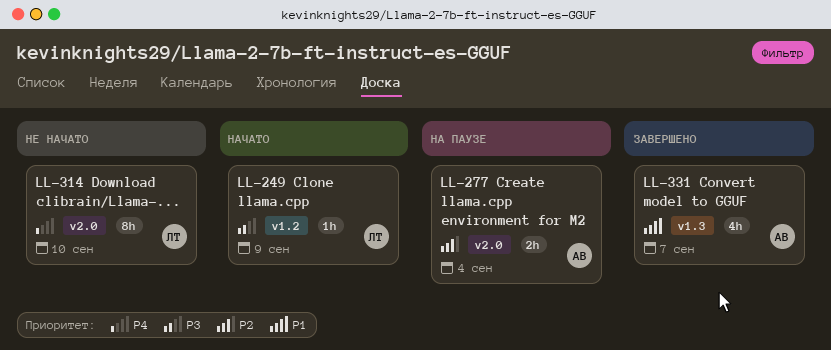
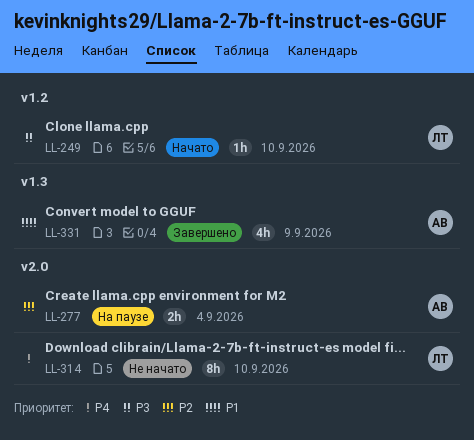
LL-249, due: Sep 9 -> Sep 10
LL-331, due: Sep 7 -> Sep 9

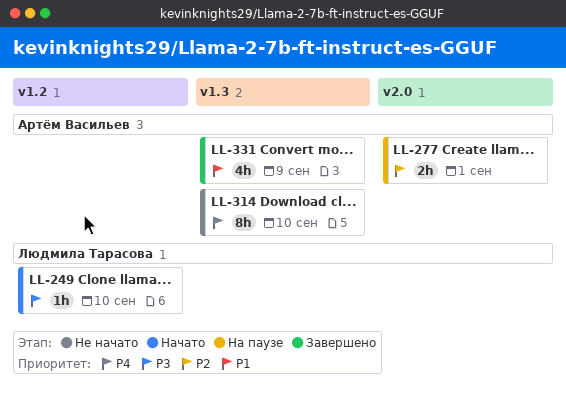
LL-277, due: Sep 4 -> Sep 1
LL-314, owner: Людмила Тарасова -> Артём Васильев
LL-314, label: v2.0 -> v1.3

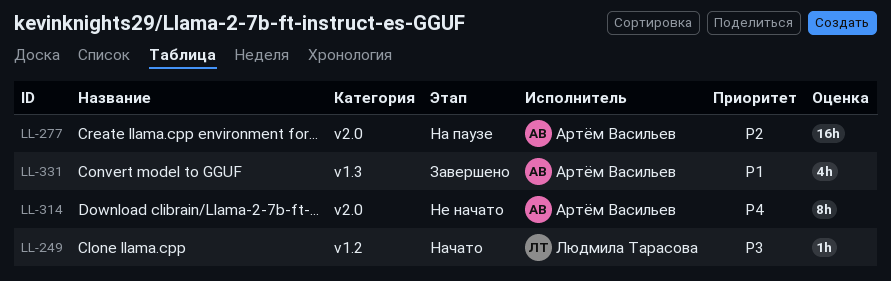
LL-277, estimate: 2h -> 16h
LL-314, label: v1.3 -> v2.0

